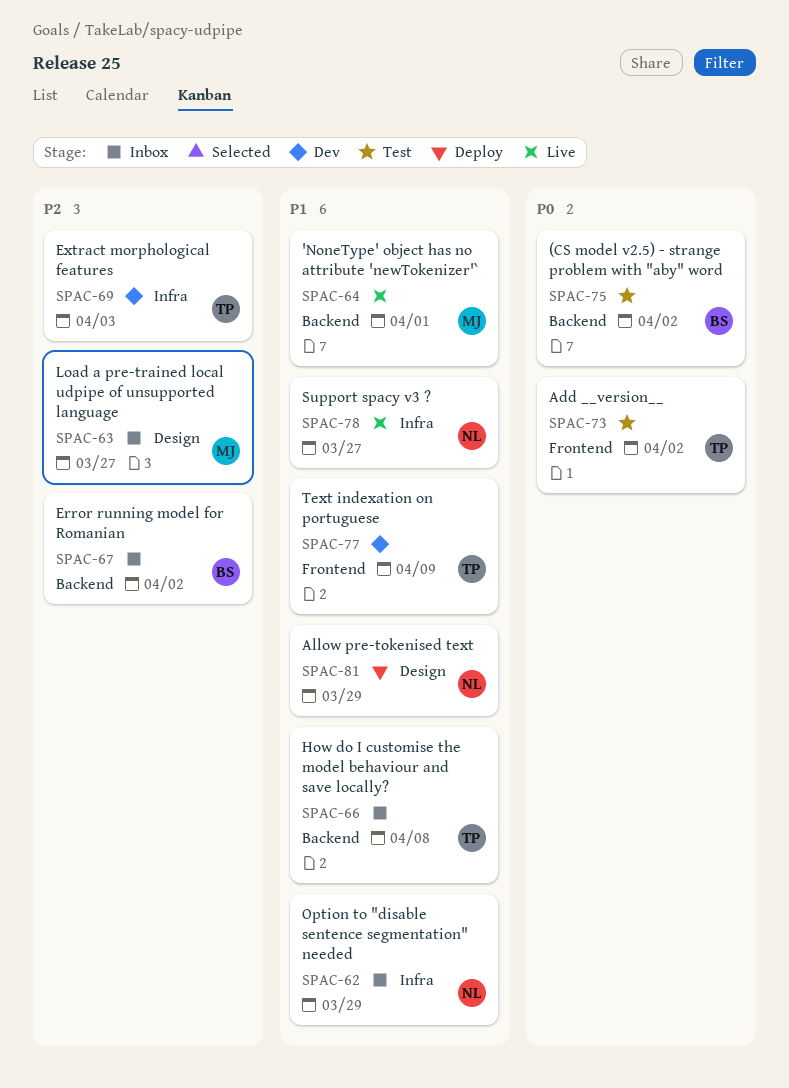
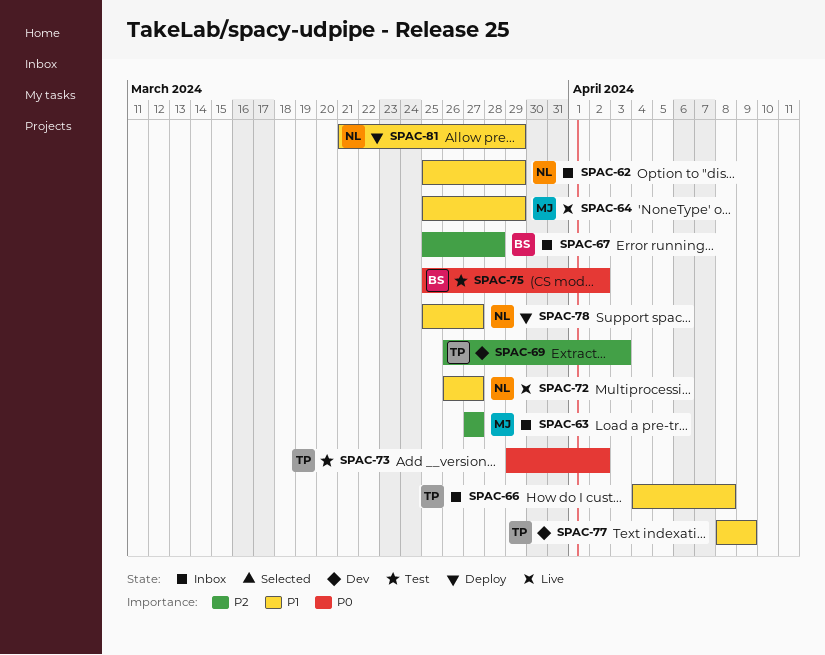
SPAC-64, due: Apr 1 -> Mar 29
SPAC-67, due: Apr 2 -> Mar 28
SPAC-72: none -> present
SPAC-78, status: Live -> Deploy

